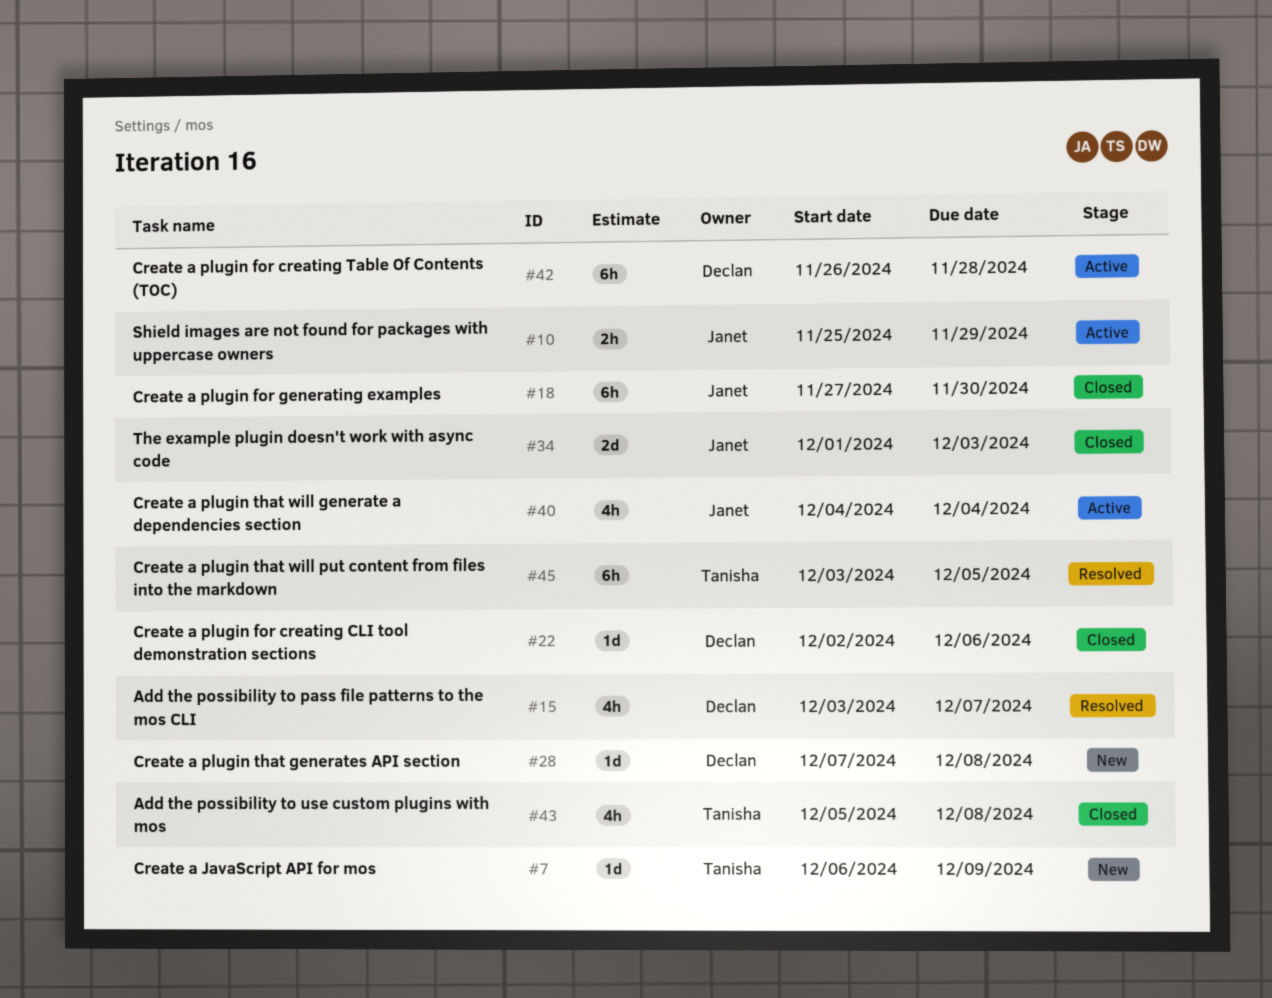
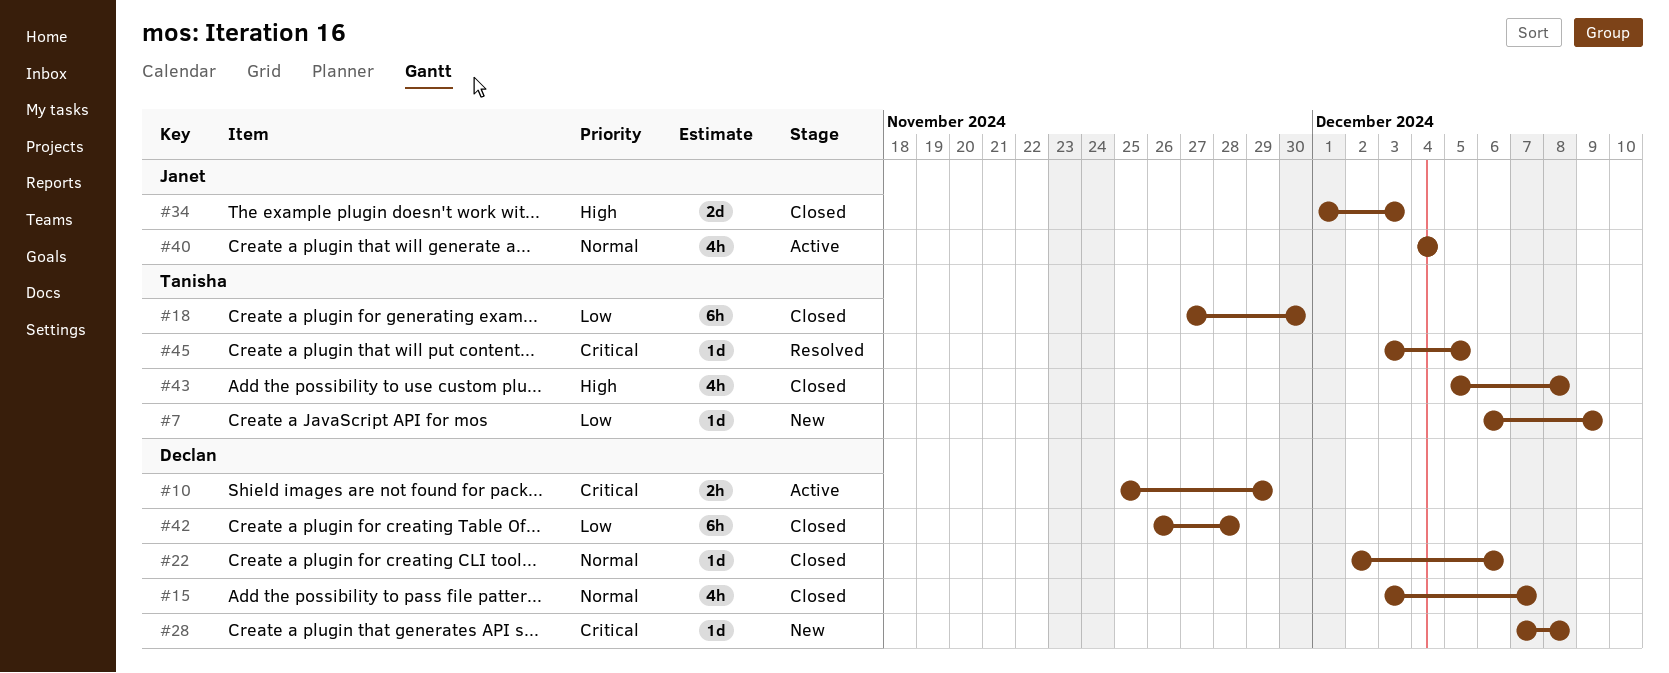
#10, owner: Janet -> Declan
#15, status: Resolved -> Closed
#18, owner: Janet -> Tanisha
#42, status: Active -> Closed
#45, estimate: 6h -> 1d

